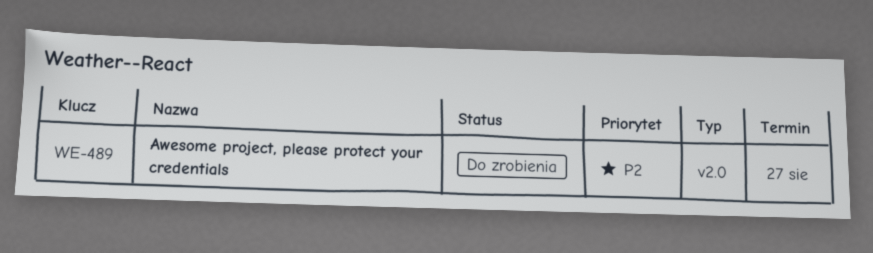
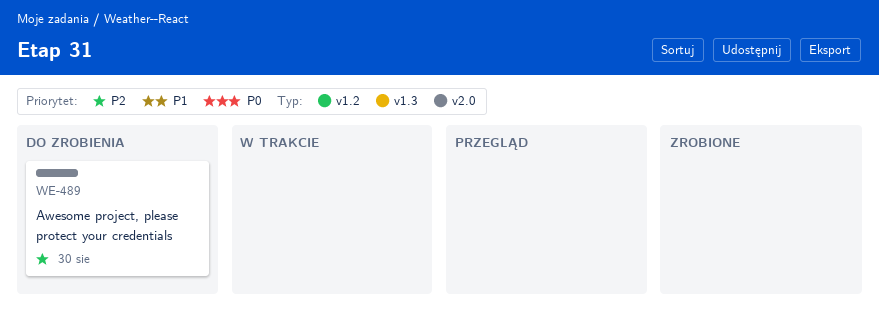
WE-489, due: Aug 27 -> Aug 30

